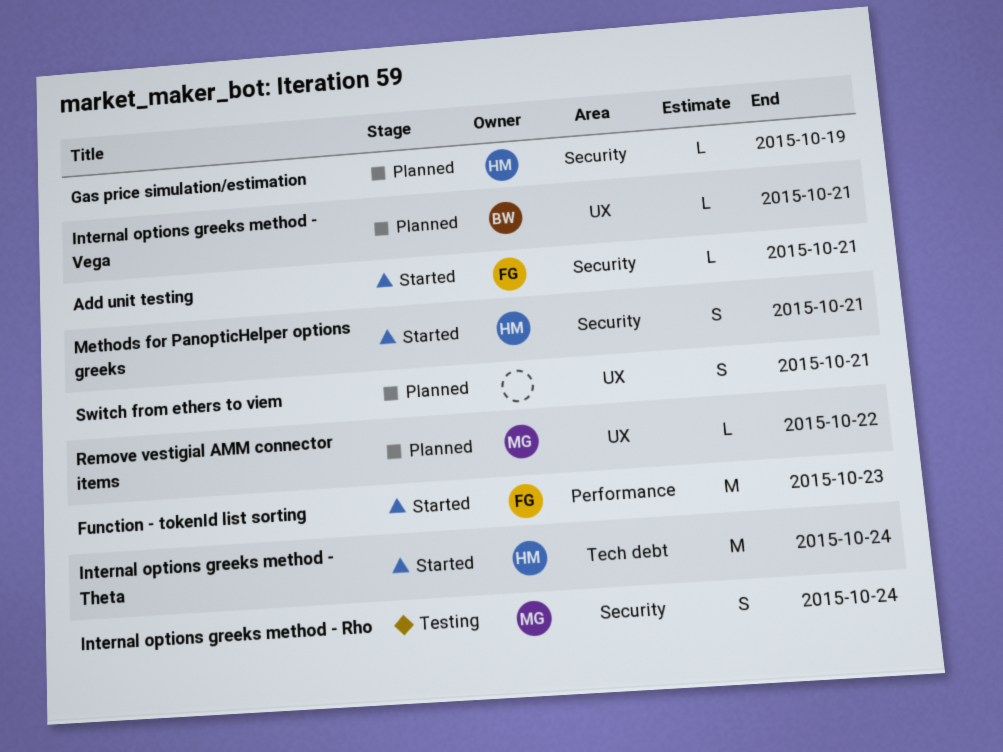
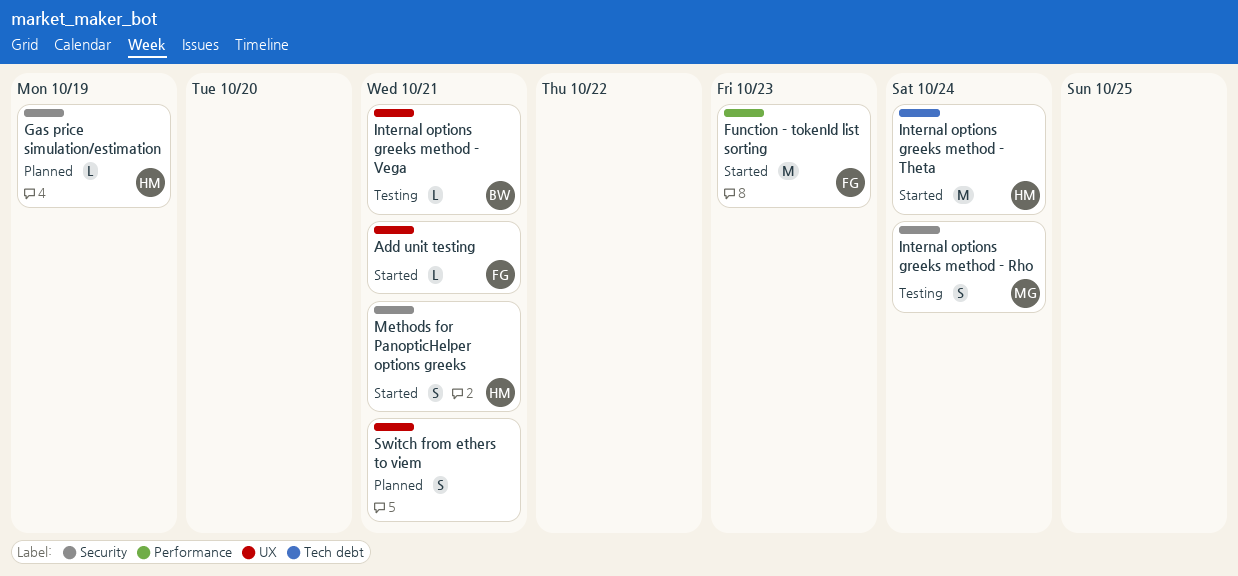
Add unit testing, label: Security -> UX
Internal options greeks method - Vega, status: Planned -> Testing
Remove vestigial AMM connector items: present -> none

